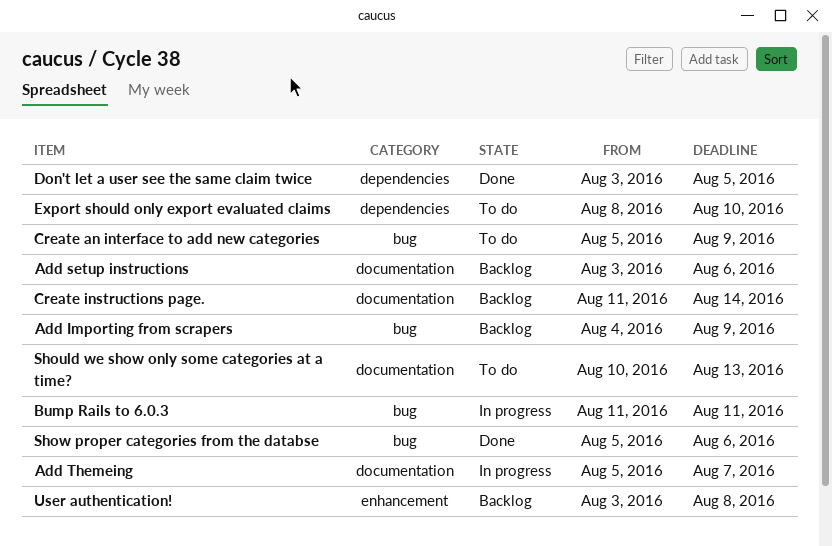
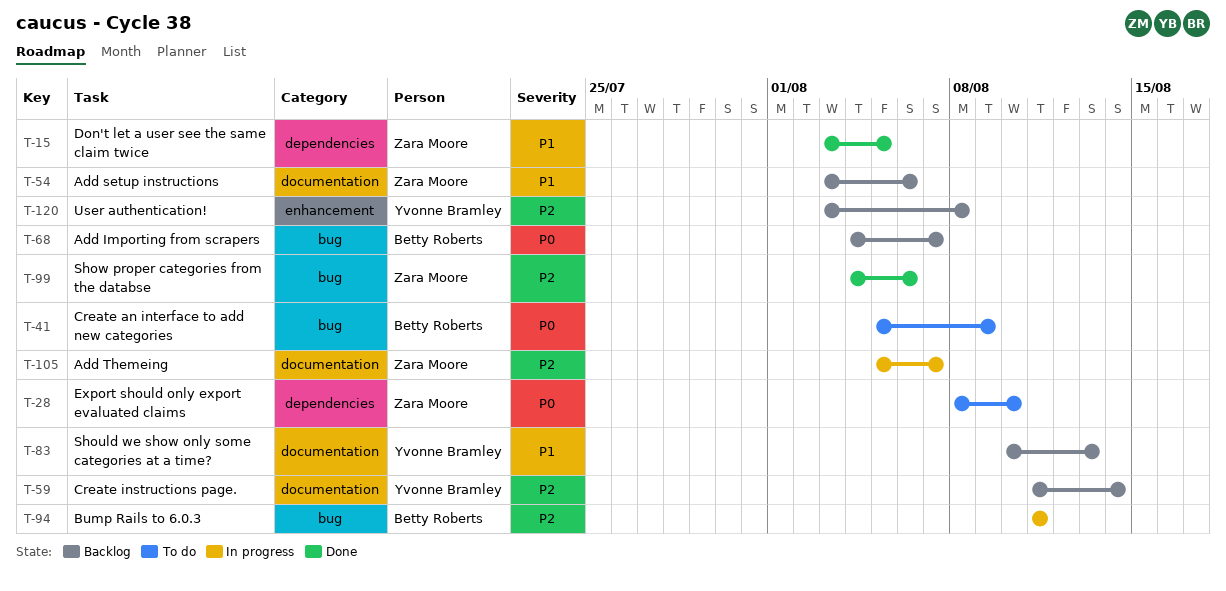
Add Importing from scrapers, due: Aug 9 -> Aug 7
Should we show only some categories at a time?, status: To do -> Backlog
Show proper categories from the databse, start: Aug 5 -> Aug 4

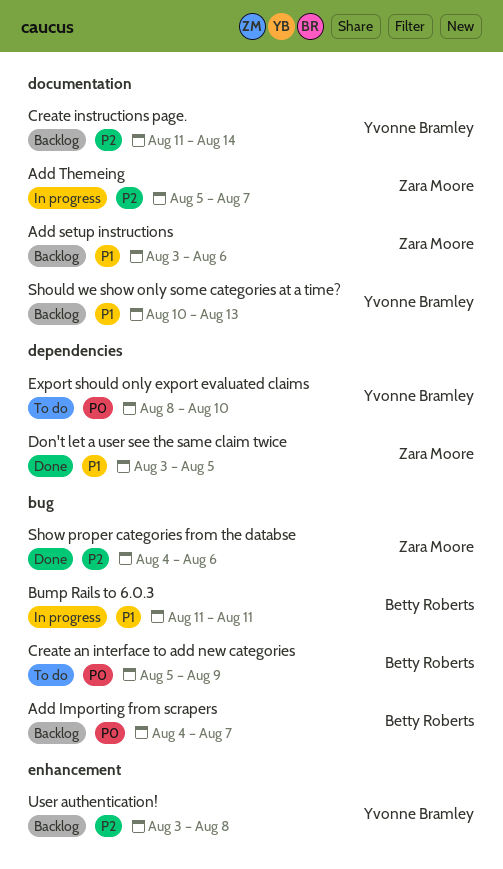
Bump Rails to 6.0.3, priority: P2 -> P1
Export should only export evaluated claims, owner: Zara Moore -> Yvonne Bramley

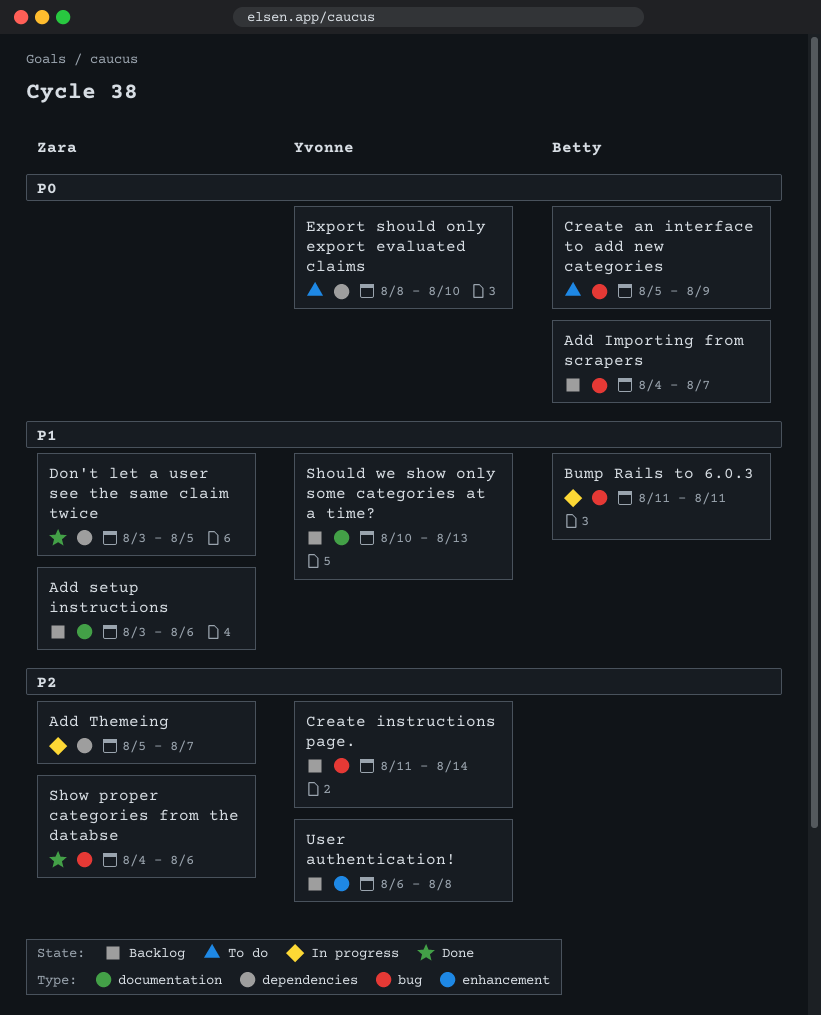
Add Themeing, label: documentation -> dependencies
Create instructions page., label: documentation -> bug
User authentication!, start: Aug 3 -> Aug 6

